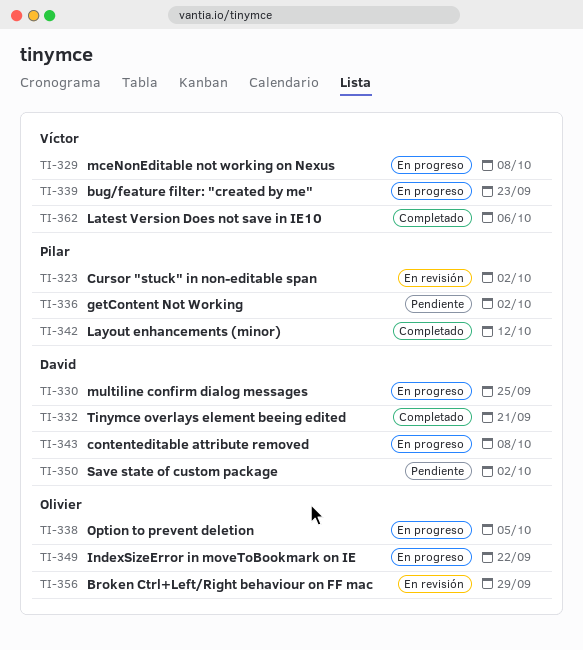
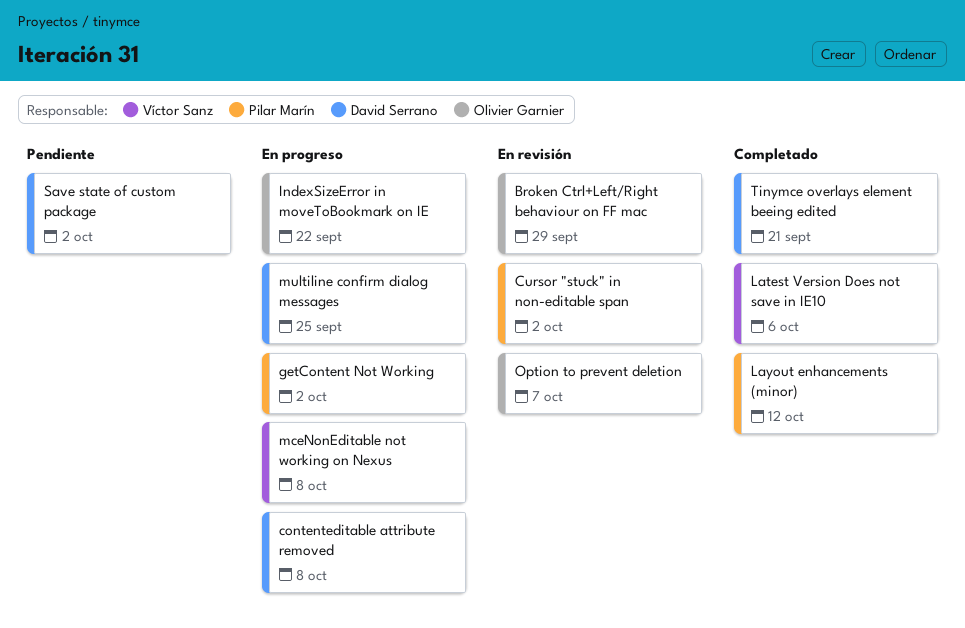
bug/feature filter: "created by me": present -> none
getContent Not Working, status: Pendiente -> En progreso
Option to prevent deletion, status: En progreso -> En revisión
Option to prevent deletion, due: Oct 5 -> Oct 7

